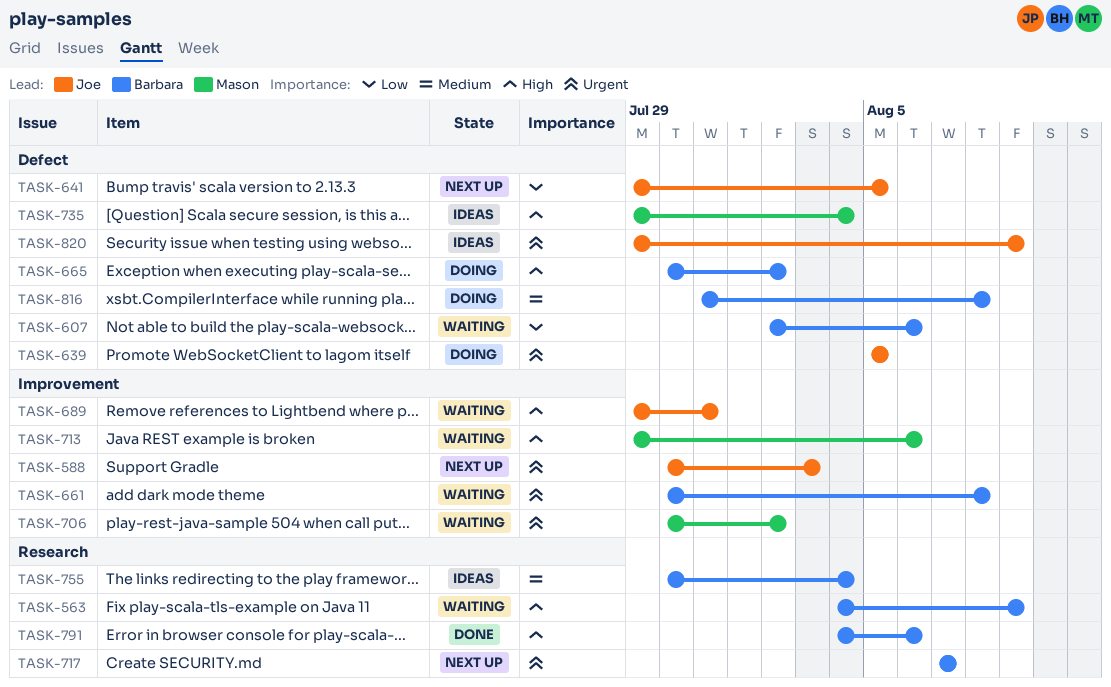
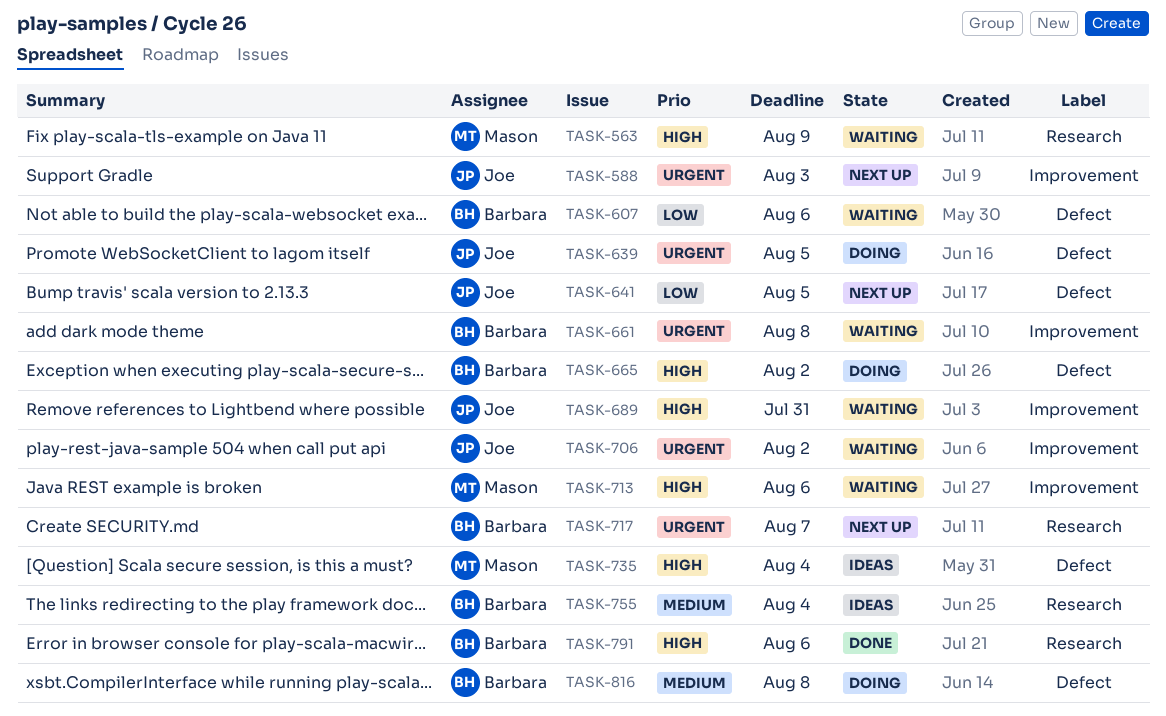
TASK-563, owner: Barbara -> Mason
TASK-706, owner: Mason -> Joe
TASK-820: present -> none

